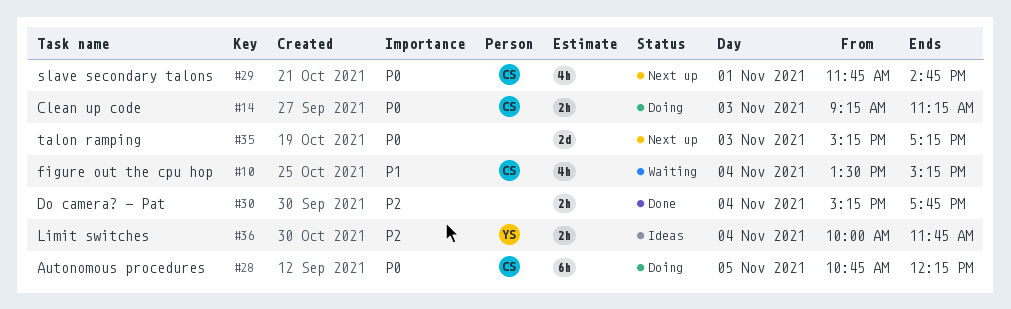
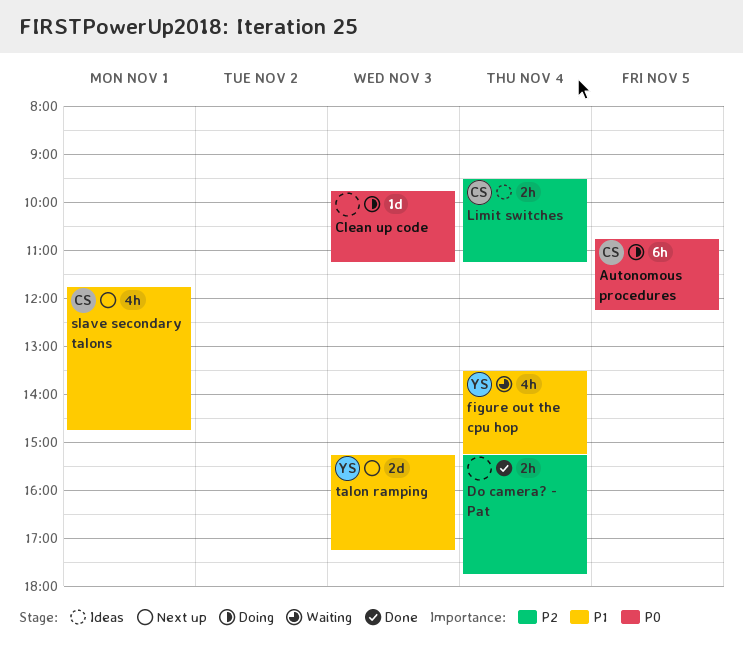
Clean up code, owner: CS -> none
Clean up code, estimate: 2h -> 1d
Clean up code, begins: 09:15 -> 09:45
figure out the cpu hop, owner: CS -> YS
Limit switches, owner: YS -> CS
Limit switches, begins: 10:00 -> 09:30
Limit switches, ends: 11:45 -> 11:15
slave secondary talons, priority: P0 -> P1
talon ramping, owner: none -> YS
talon ramping, priority: P0 -> P1

